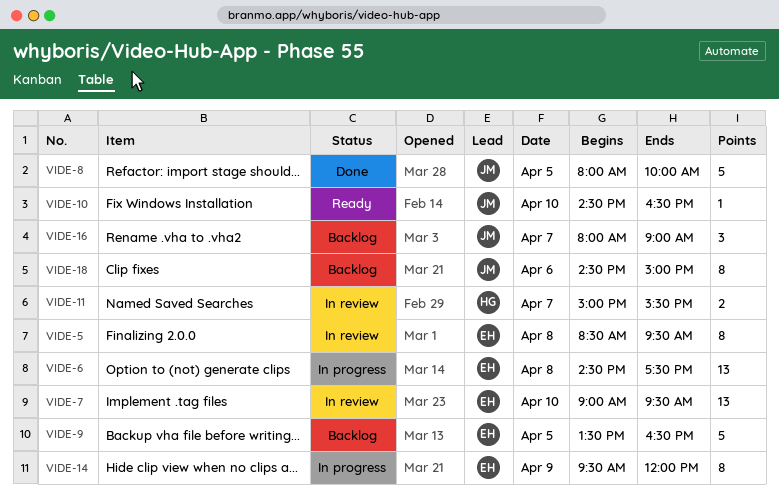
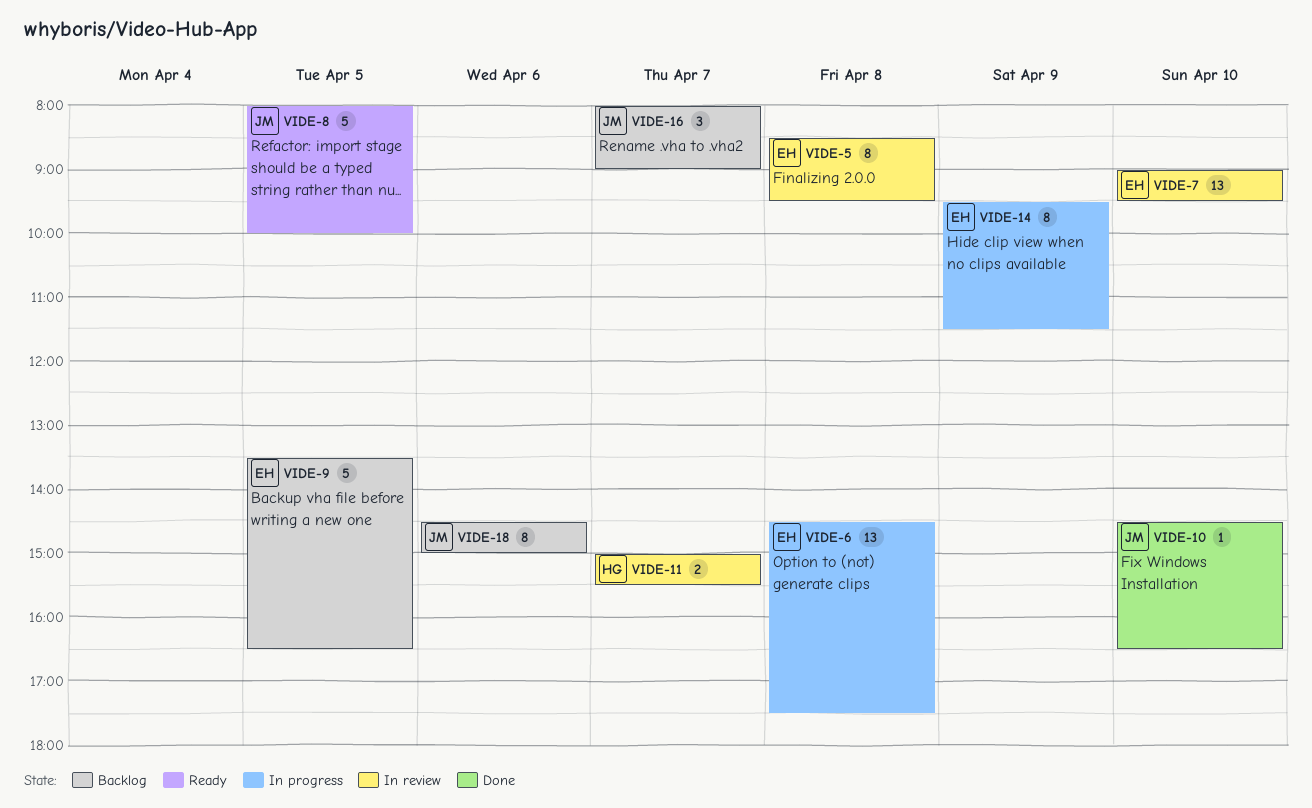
VIDE-8, status: Done -> Ready
VIDE-10, status: Ready -> Done
VIDE-14, ends: 12:00 -> 11:30

